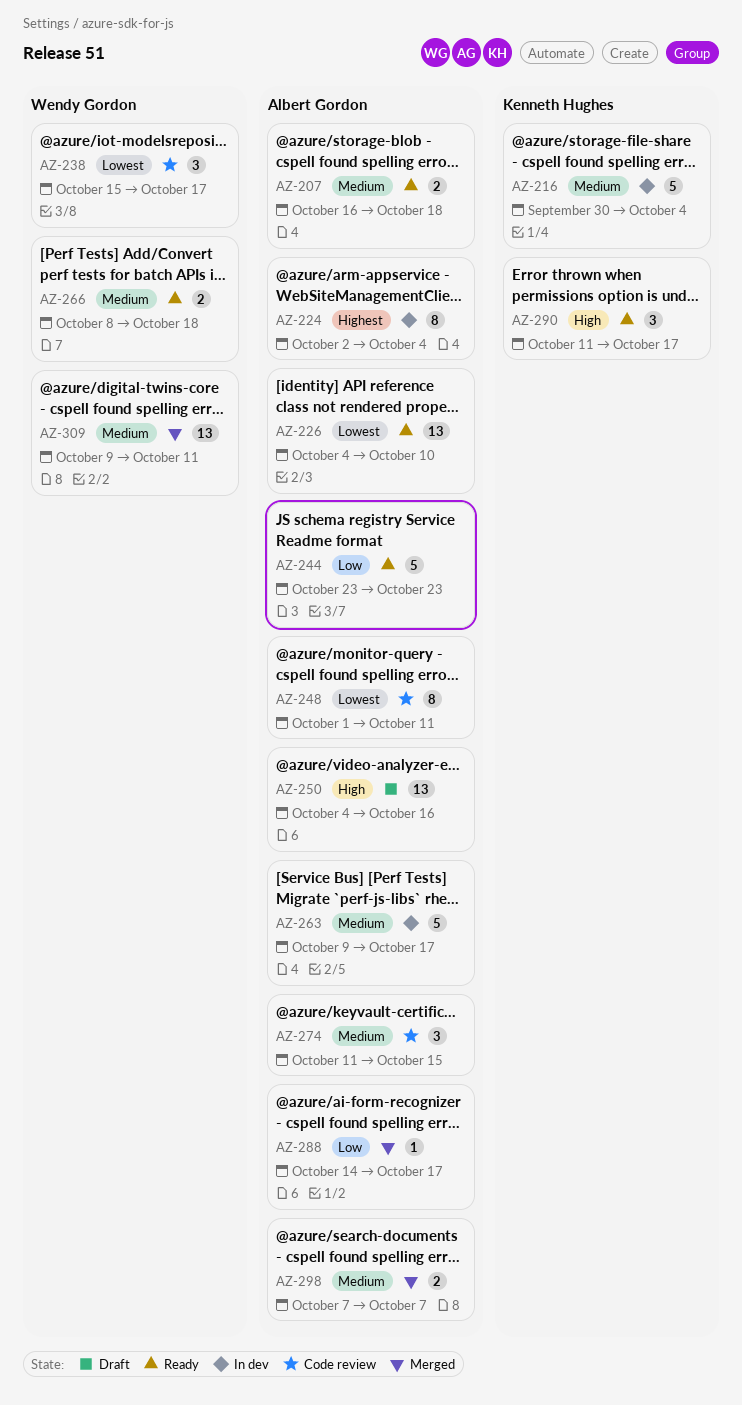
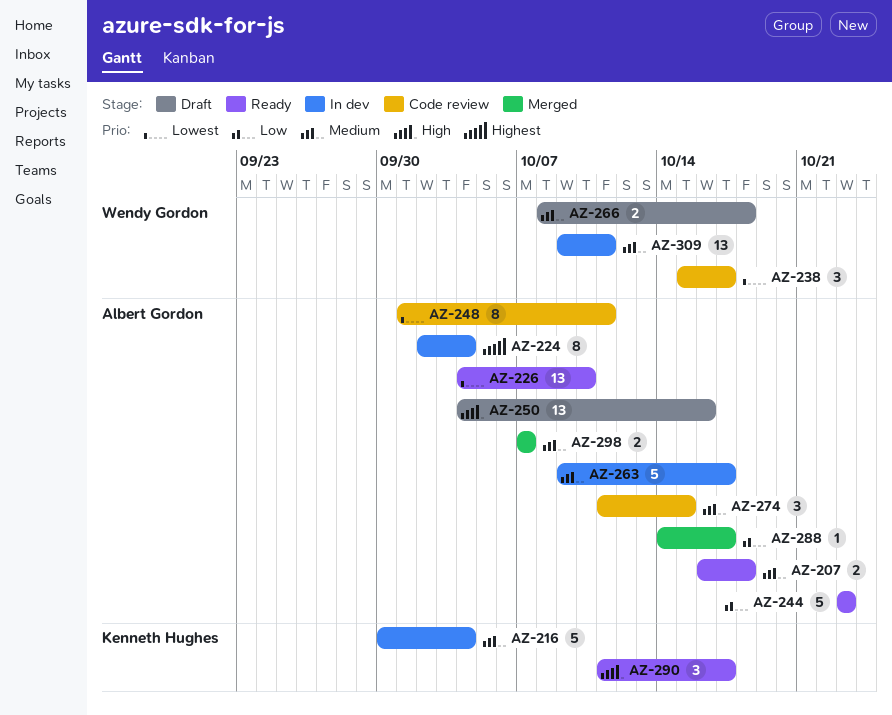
AZ-266, status: Ready -> Draft
AZ-309, status: Merged -> In dev

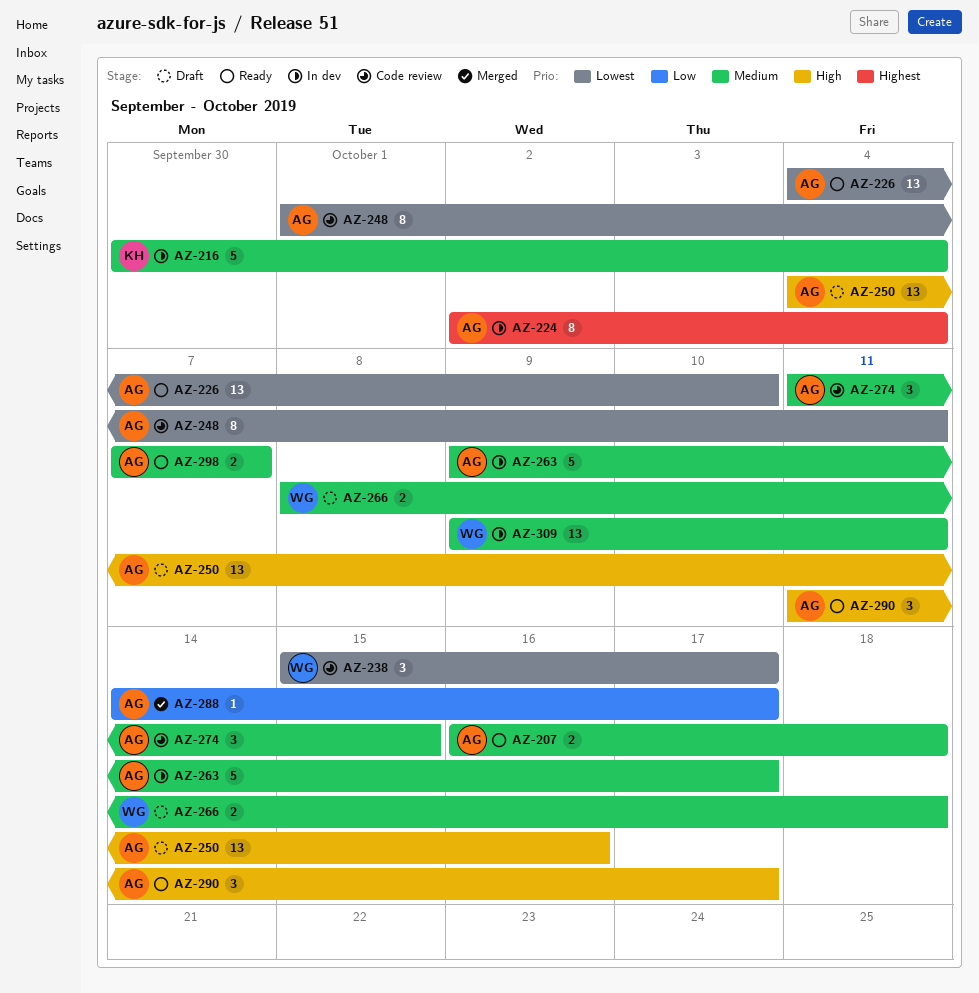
AZ-244: present -> none
AZ-290, owner: Kenneth Hughes -> Albert Gordon
AZ-298, status: Merged -> Ready

